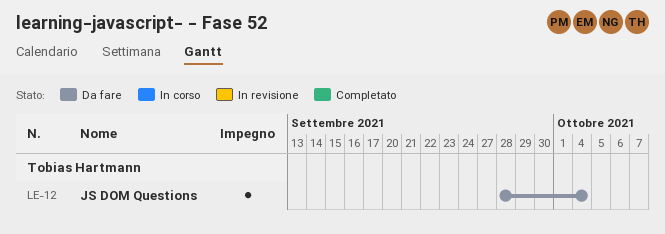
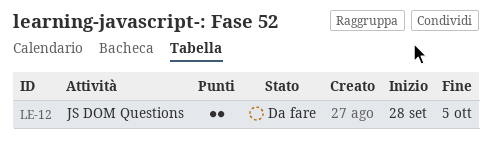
LE-12, estimate: 1 -> 2
LE-12, due: Oct 4 -> Oct 5

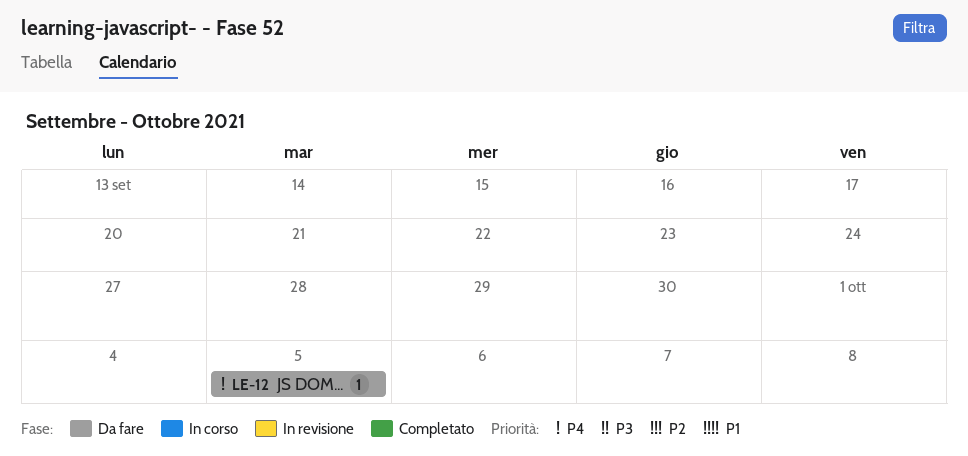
LE-12, estimate: 2 -> 1
LE-12, start: Sep 28 -> Oct 5

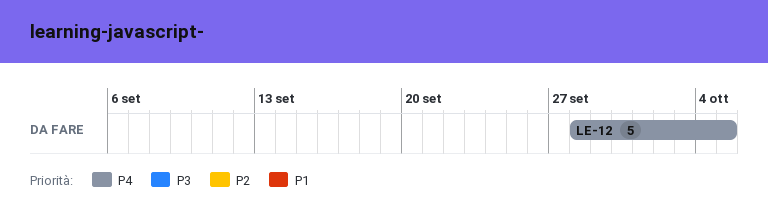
LE-12, estimate: 1 -> 5
LE-12, start: Oct 5 -> Sep 28

